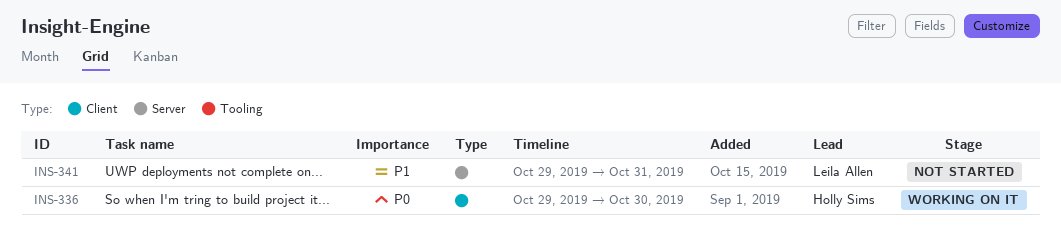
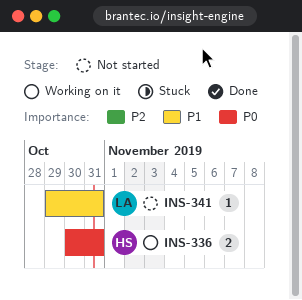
INS-336, start: Oct 29 -> Oct 30
INS-336, due: Oct 30 -> Oct 31

